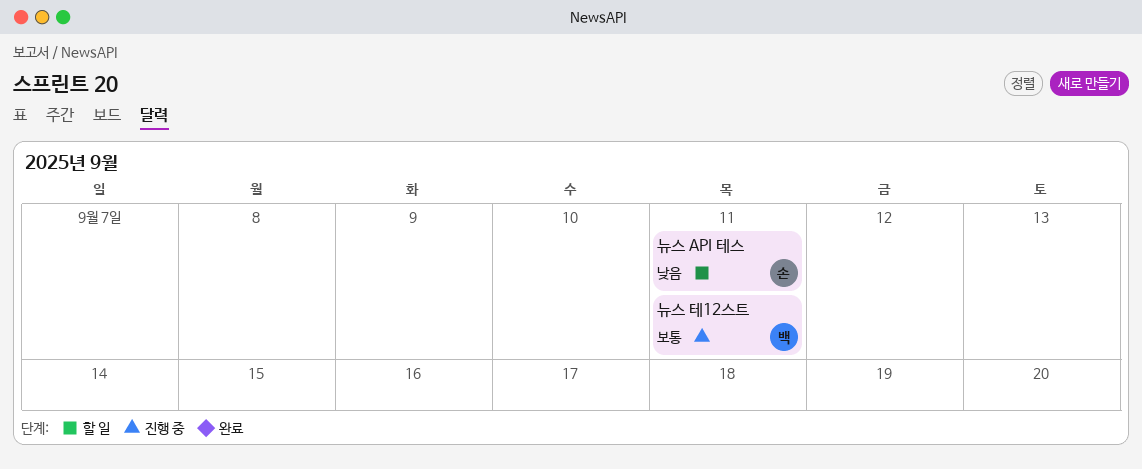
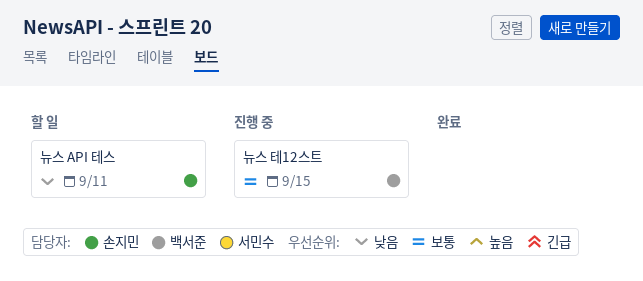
뉴스 테12스트, due: Sep 11 -> Sep 15

